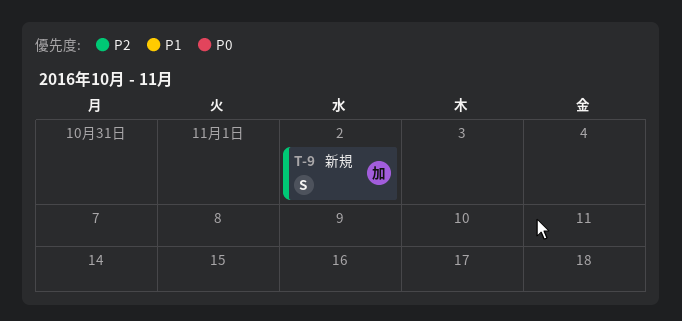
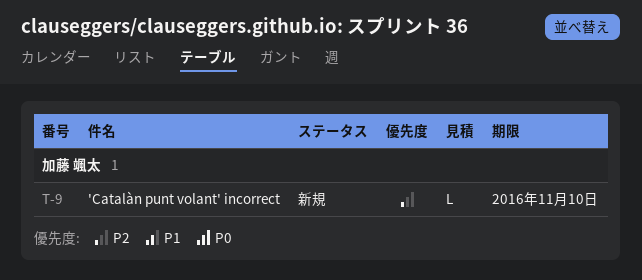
T-9, estimate: S -> L
T-9, due: Nov 2 -> Nov 10

